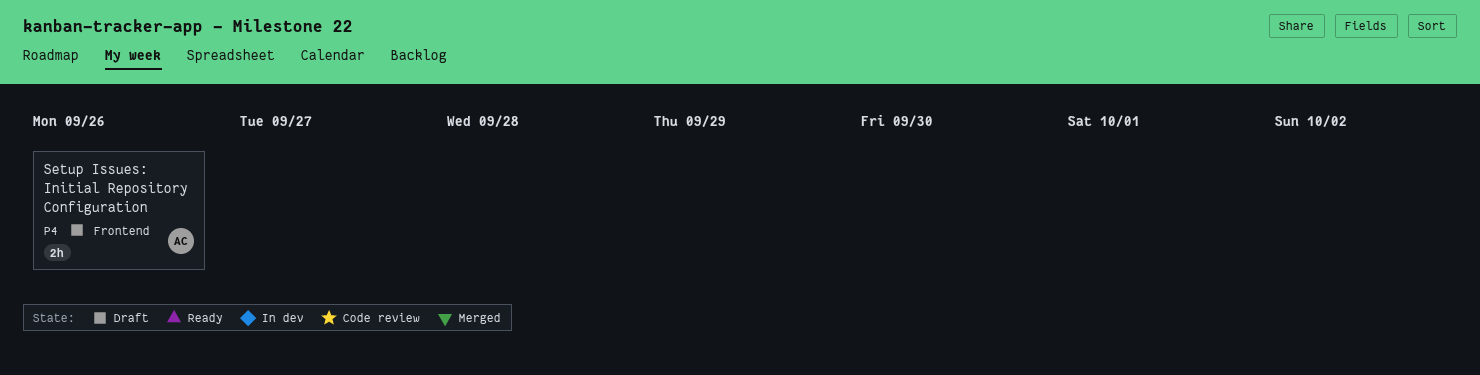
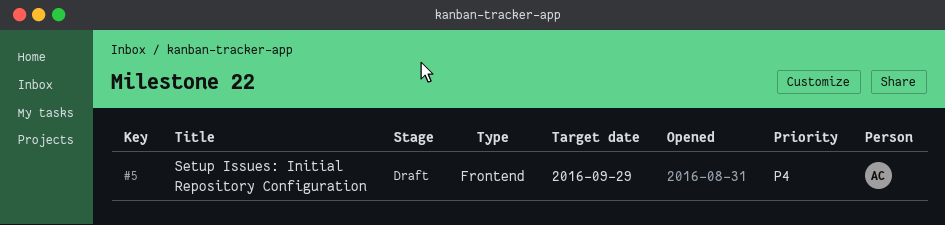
Setup Issues: Initial Repository Configuration, due: Sep 26 -> Sep 29

